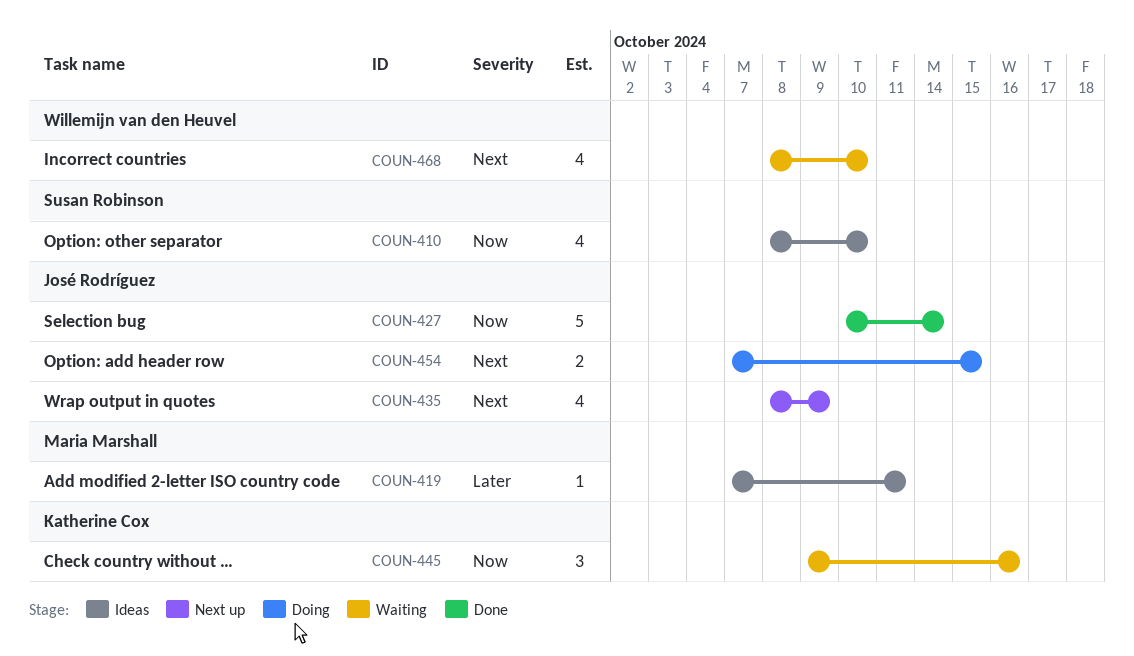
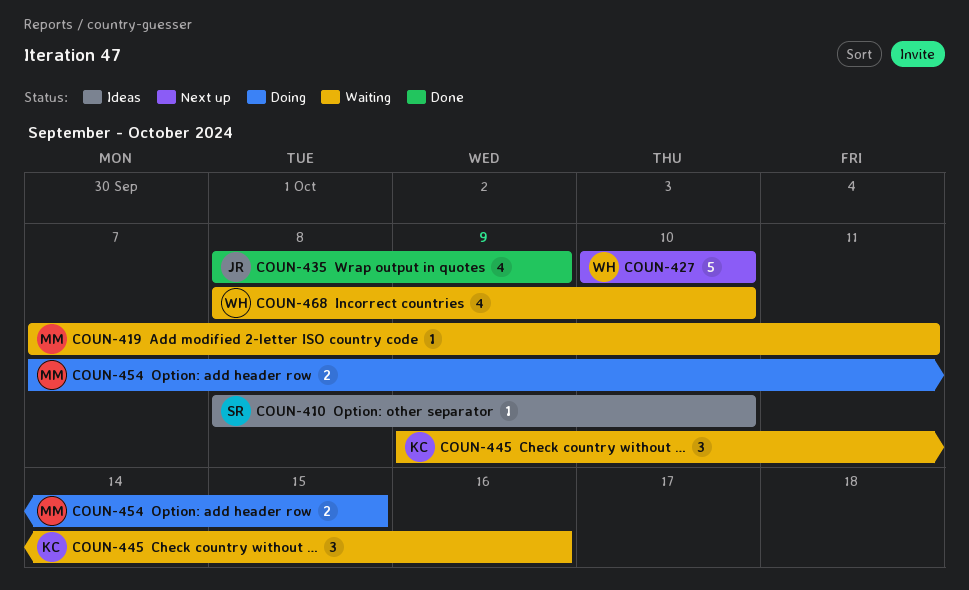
COUN-410, estimate: 4 -> 1
COUN-419, status: Ideas -> Waiting
COUN-427, status: Done -> Next up
COUN-427, owner: José Rodríguez -> Willemijn van den Heuvel
COUN-427, due: Oct 14 -> Oct 10
COUN-435, status: Next up -> Done
COUN-454, owner: José Rodríguez -> Maria Marshall

